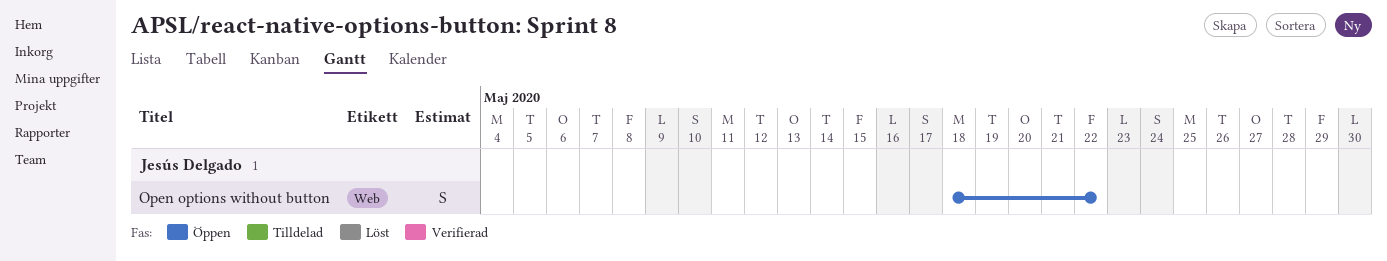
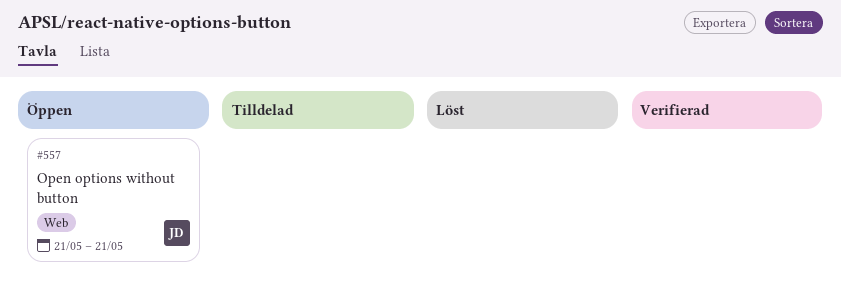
Open options without button, start: May 18 -> May 21
Open options without button, due: May 22 -> May 21

